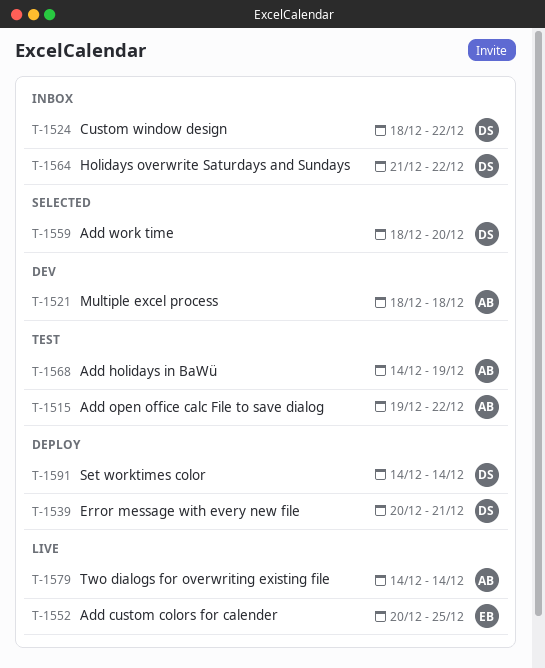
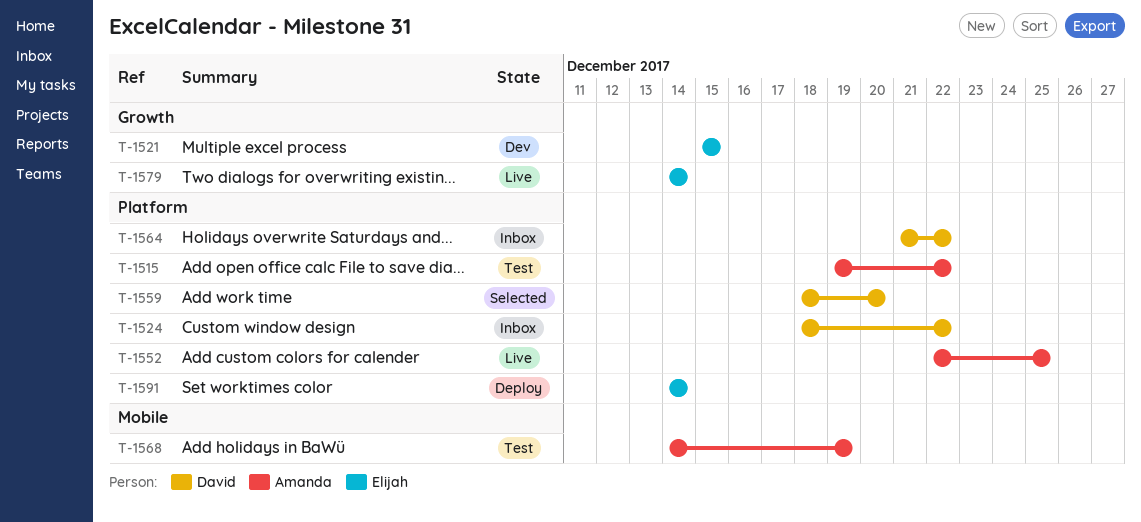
T-1521, owner: Amanda -> Elijah
T-1521, start: Dec 18 -> Dec 15
T-1521, due: Dec 18 -> Dec 15
T-1539: present -> none
T-1552, owner: Elijah -> Amanda
T-1552, start: Dec 20 -> Dec 22
T-1579, owner: Amanda -> Elijah
T-1591, owner: David -> Elijah

